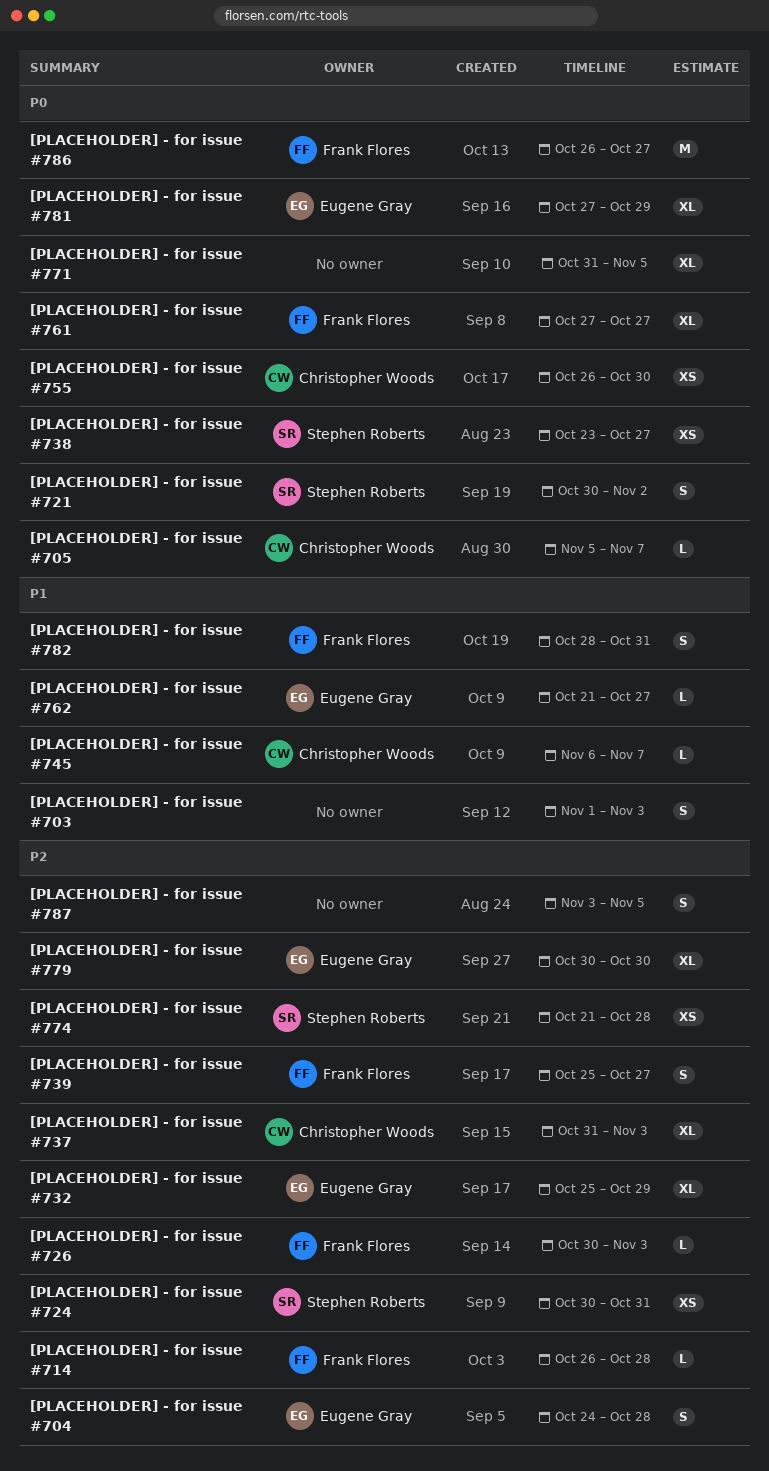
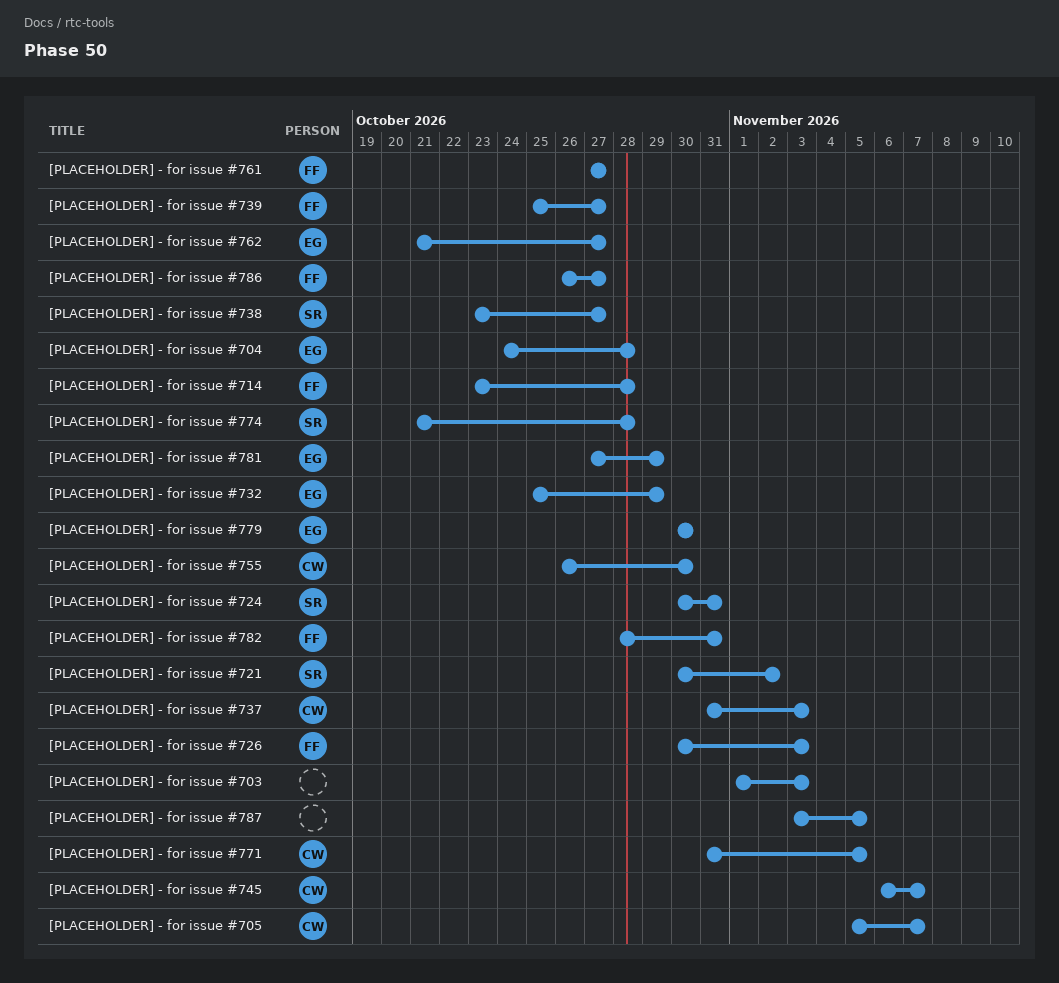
[PLACEHOLDER] - for issue #714, start: Oct 26 -> Oct 23
[PLACEHOLDER] - for issue #771, owner: none -> Christopher Woods

